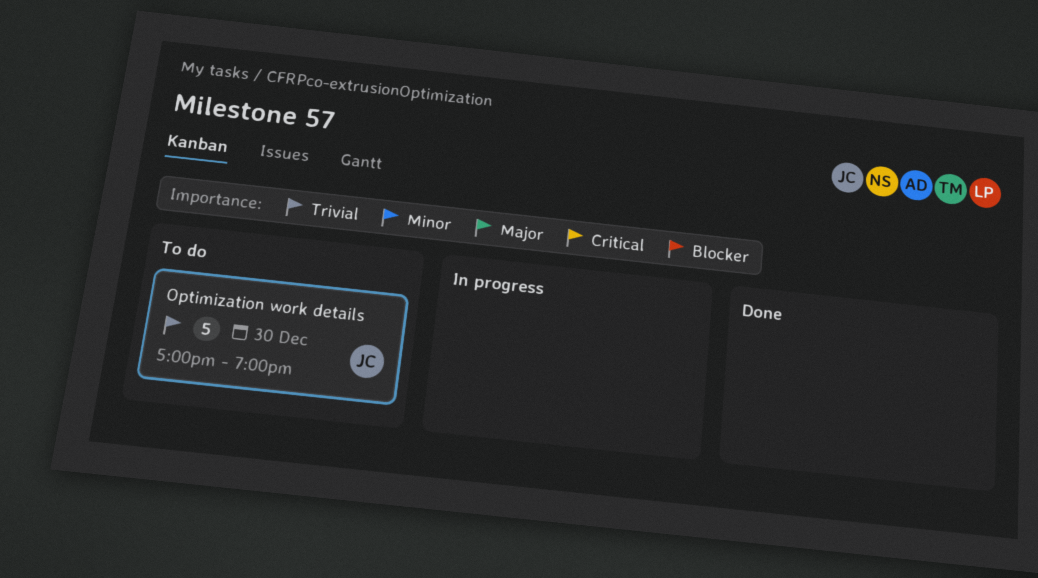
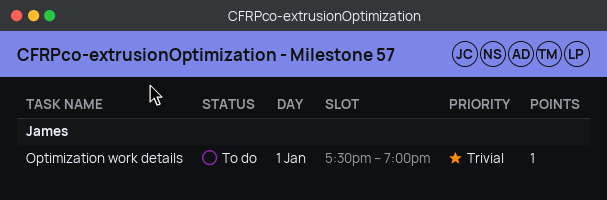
Optimization work details, estimate: 5 -> 1
Optimization work details, day: Dec 30 -> Jan 1
Optimization work details, begins: 17:00 -> 17:30

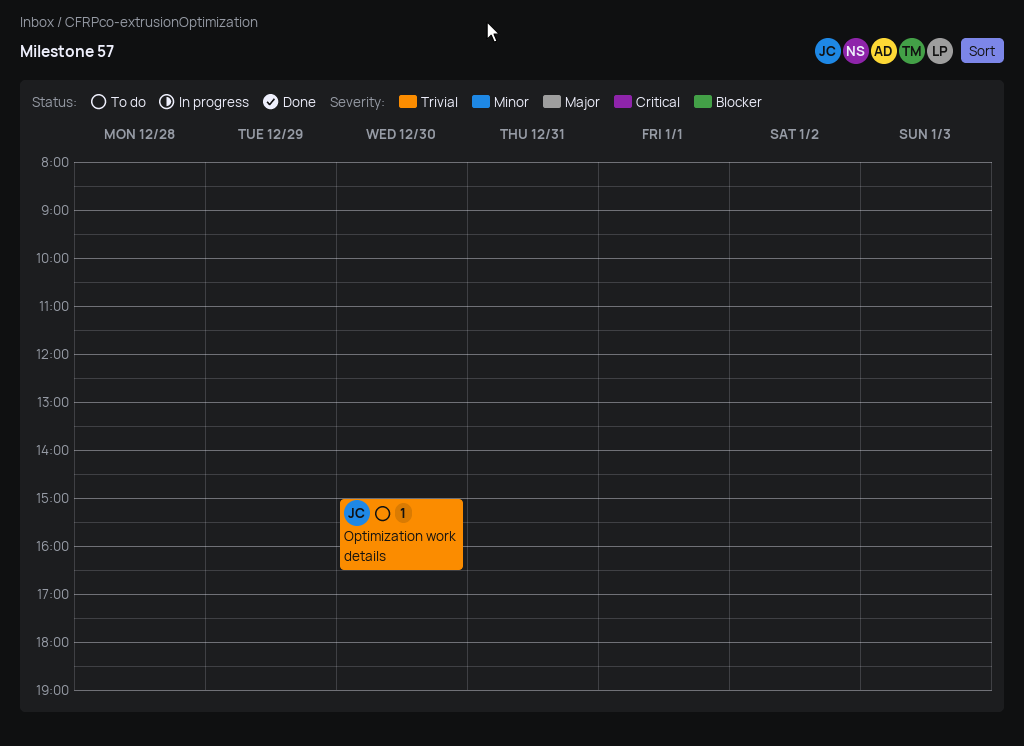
Optimization work details, day: Jan 1 -> Dec 30
Optimization work details, begins: 17:30 -> 15:00
Optimization work details, ends: 19:00 -> 16:30

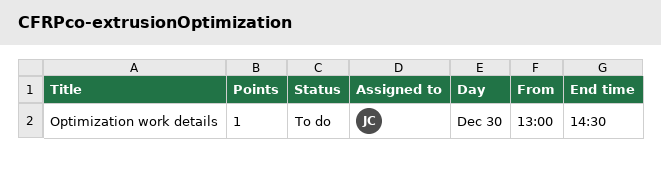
Optimization work details, begins: 15:00 -> 13:00
Optimization work details, ends: 16:30 -> 14:30

